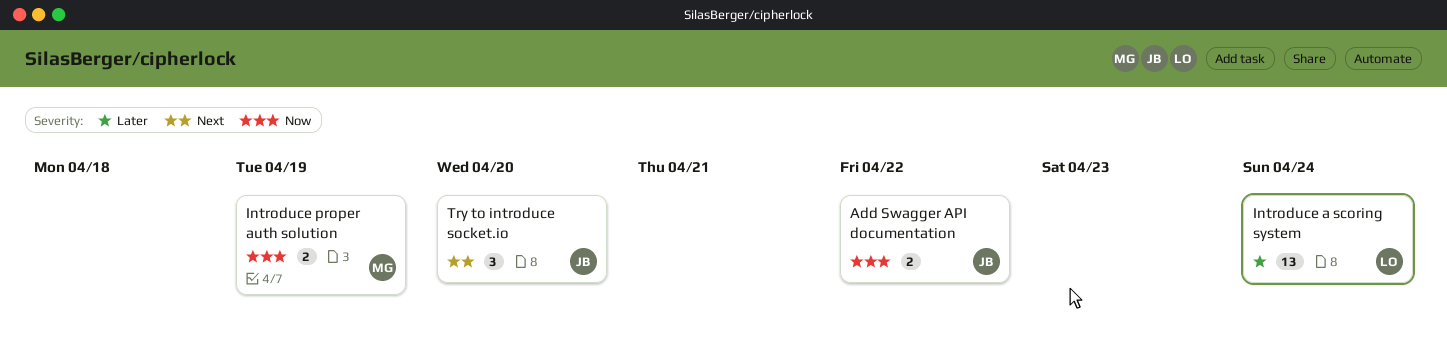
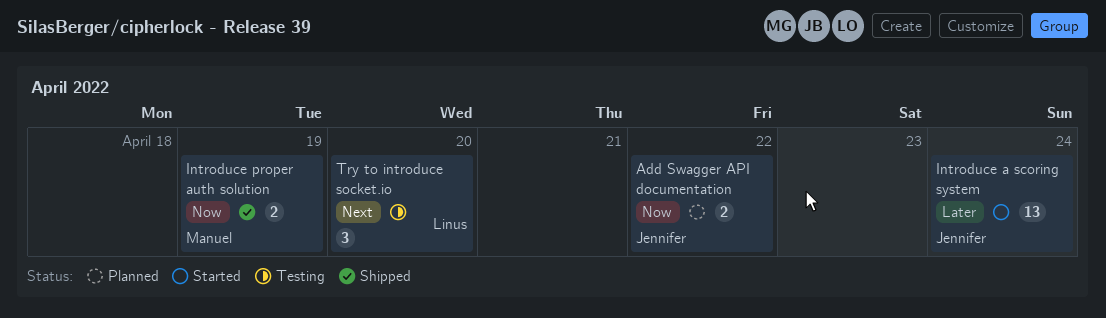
Introduce a scoring system, owner: Linus -> Jennifer
Try to introduce socket.io, owner: Jennifer -> Linus

